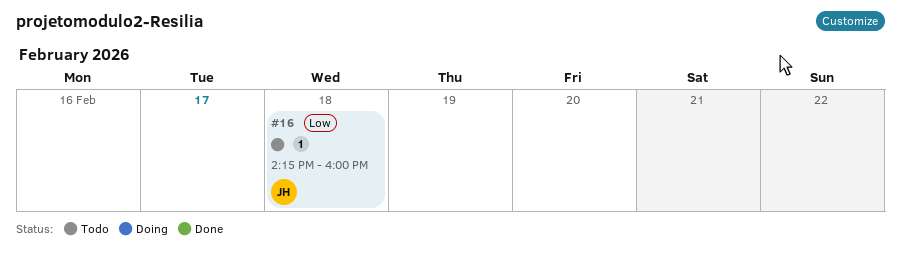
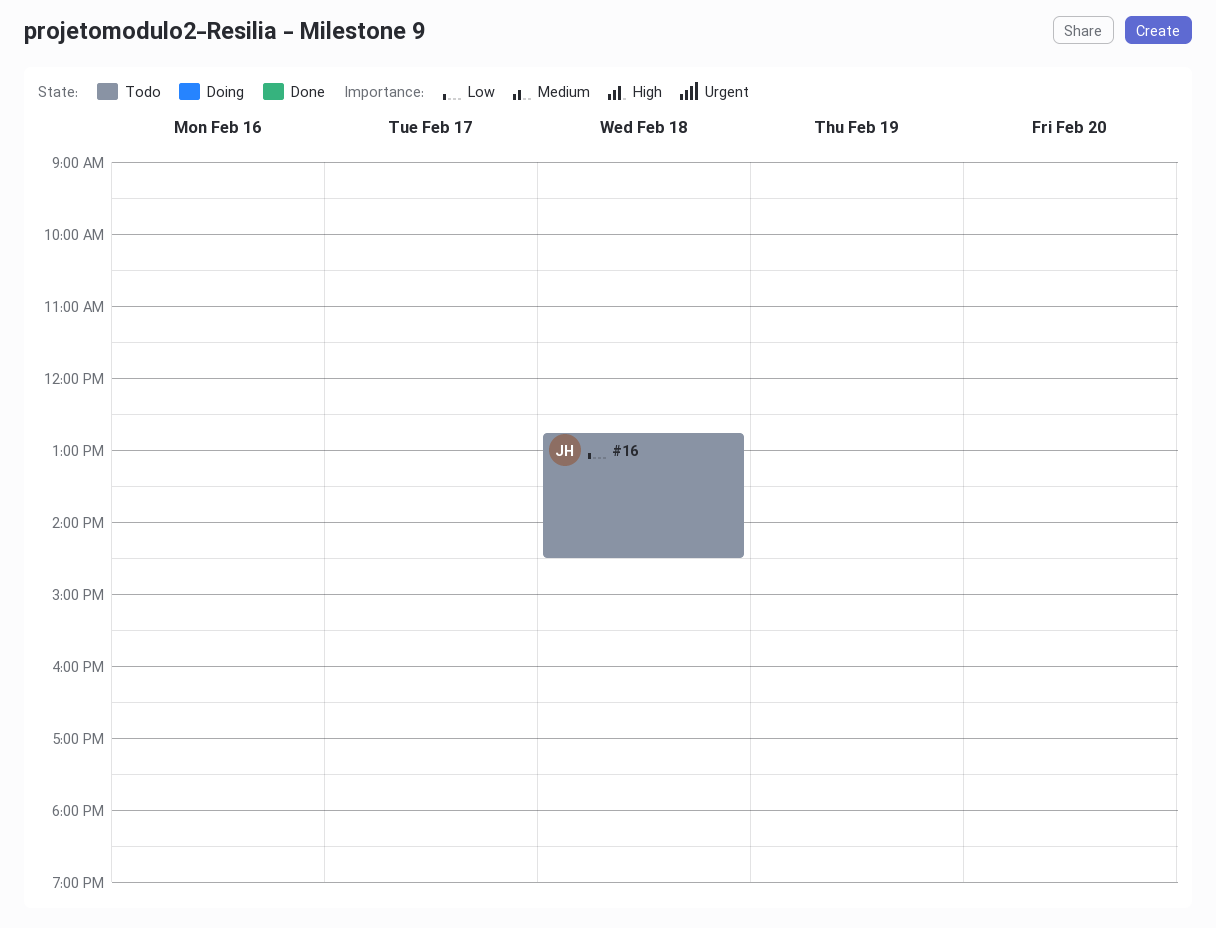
#16, begins: 14:15 -> 12:45
#16, ends: 16:00 -> 14:30

